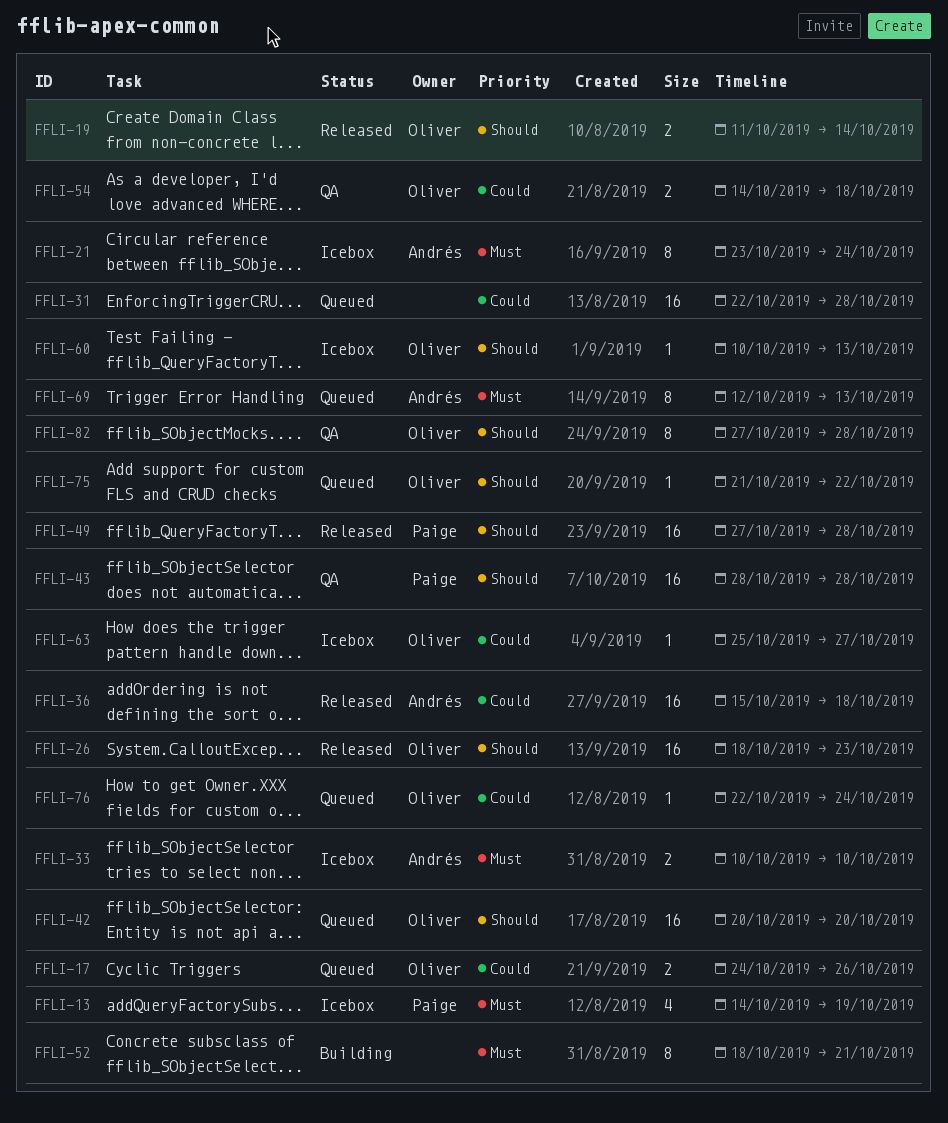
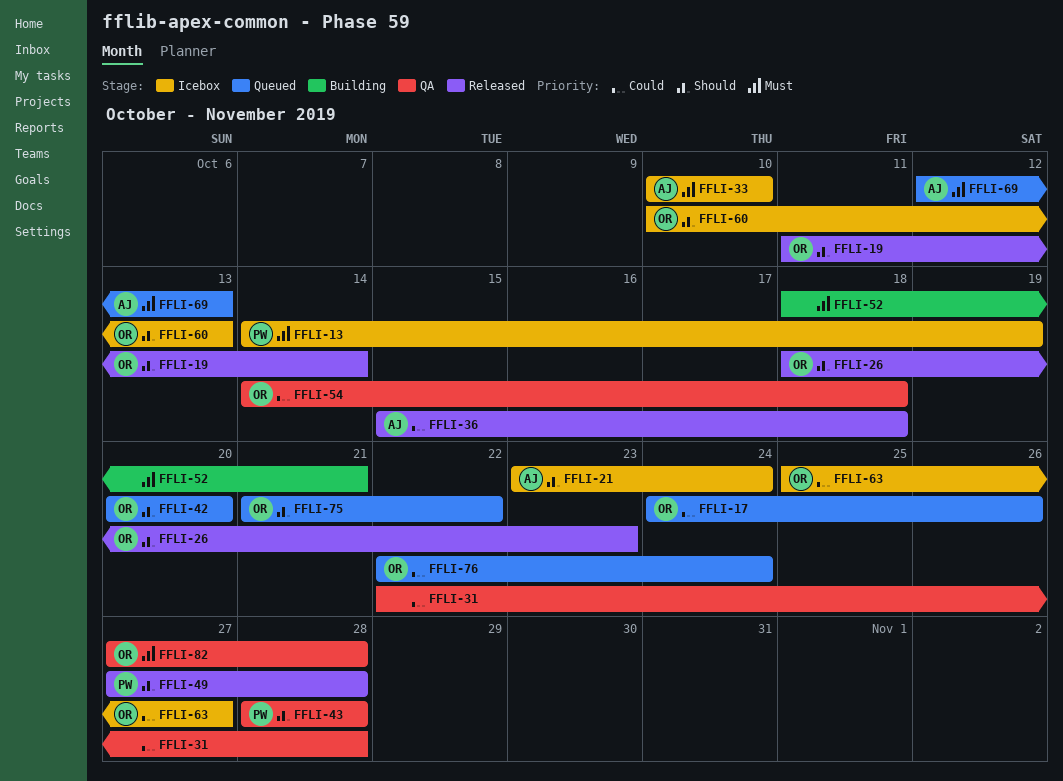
FFLI-21, priority: Must -> Should
FFLI-31, status: Queued -> QA
FFLI-82, priority: Should -> Must

